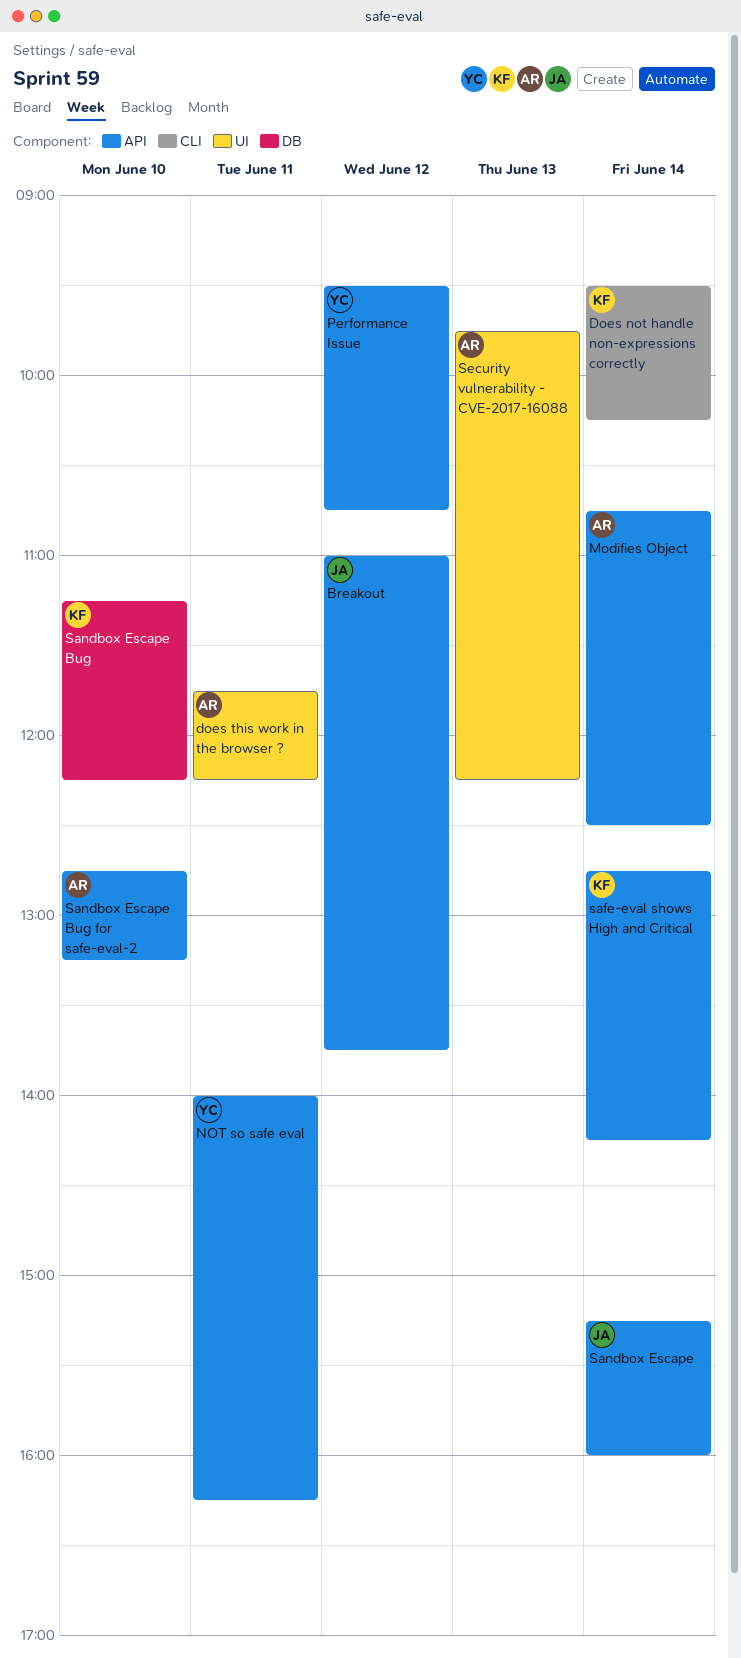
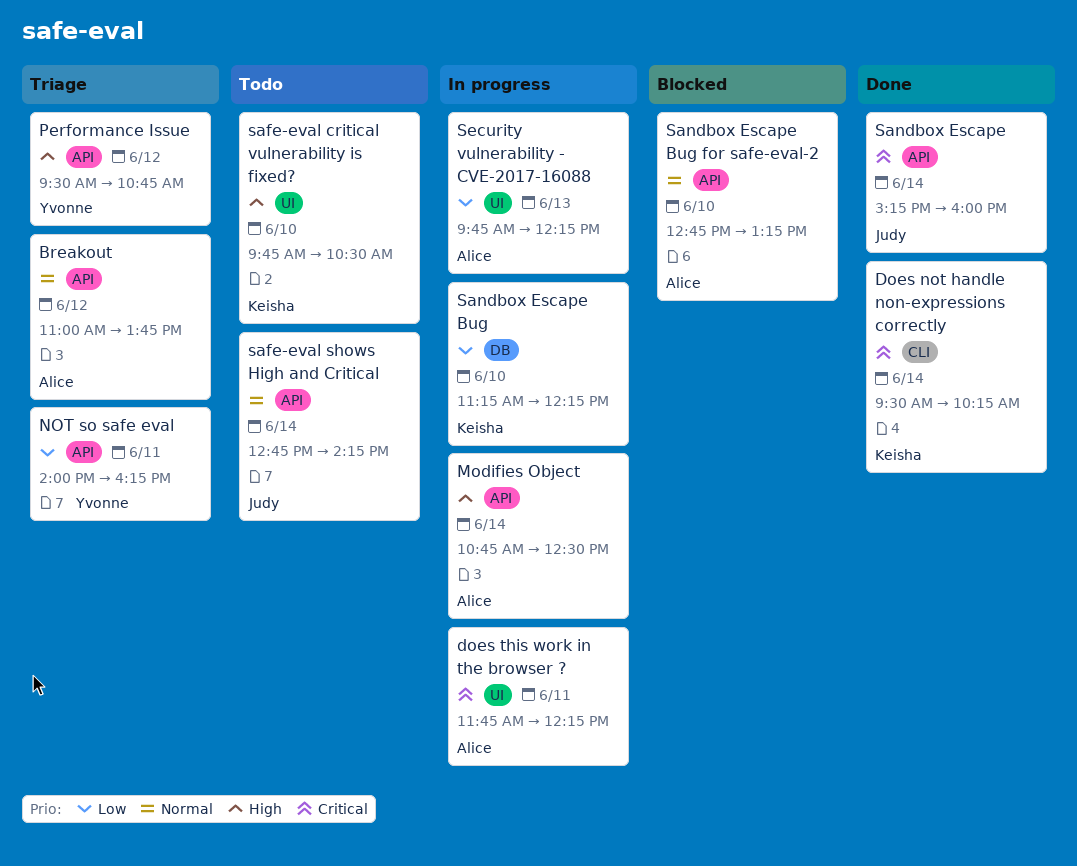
Breakout, owner: Judy -> Alice
safe-eval critical vulnerability is fixed?: none -> present
safe-eval shows High and Critical, owner: Keisha -> Judy

